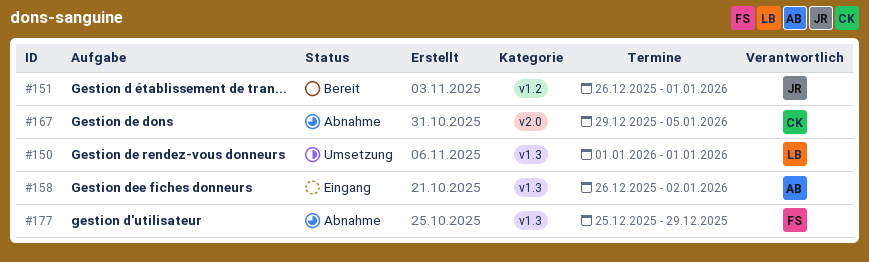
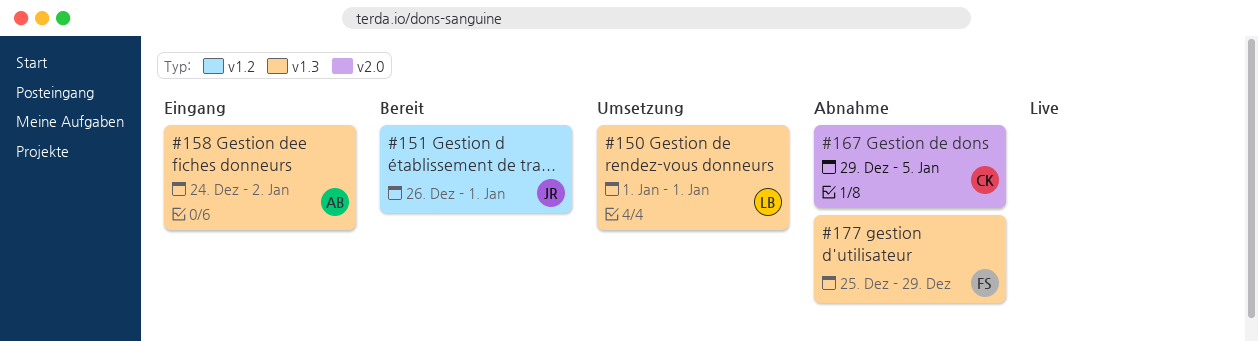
#158, start: Dec 26 -> Dec 24

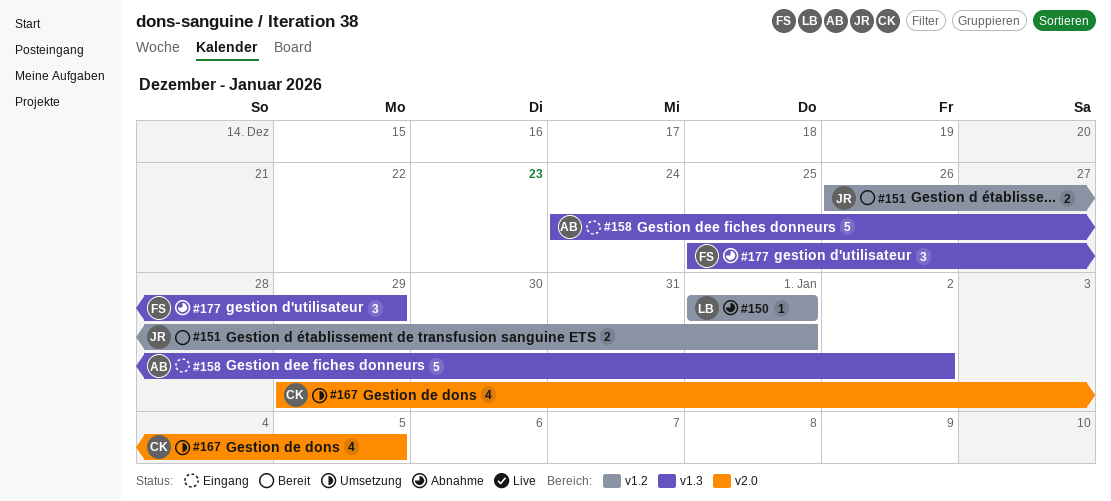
#150, status: Umsetzung -> Abnahme
#150, label: v1.3 -> v1.2
#167, status: Abnahme -> Umsetzung

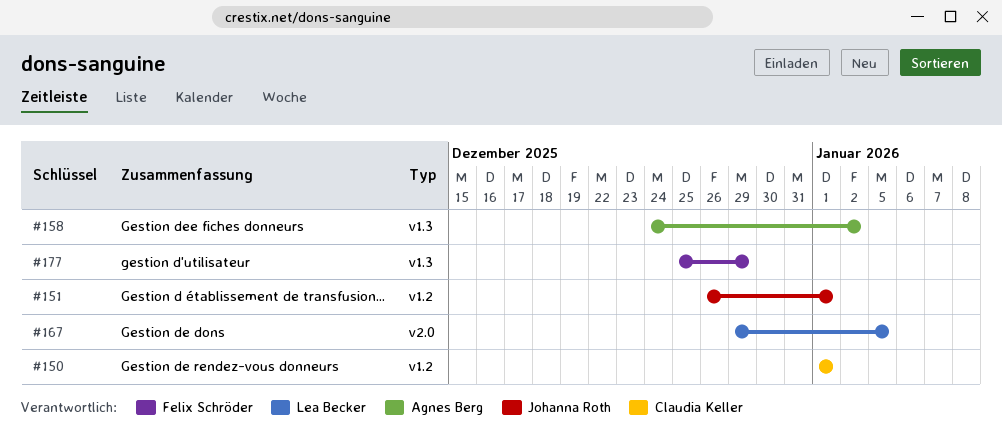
#150, owner: Lea Becker -> Claudia Keller
#167, owner: Claudia Keller -> Lea Becker

